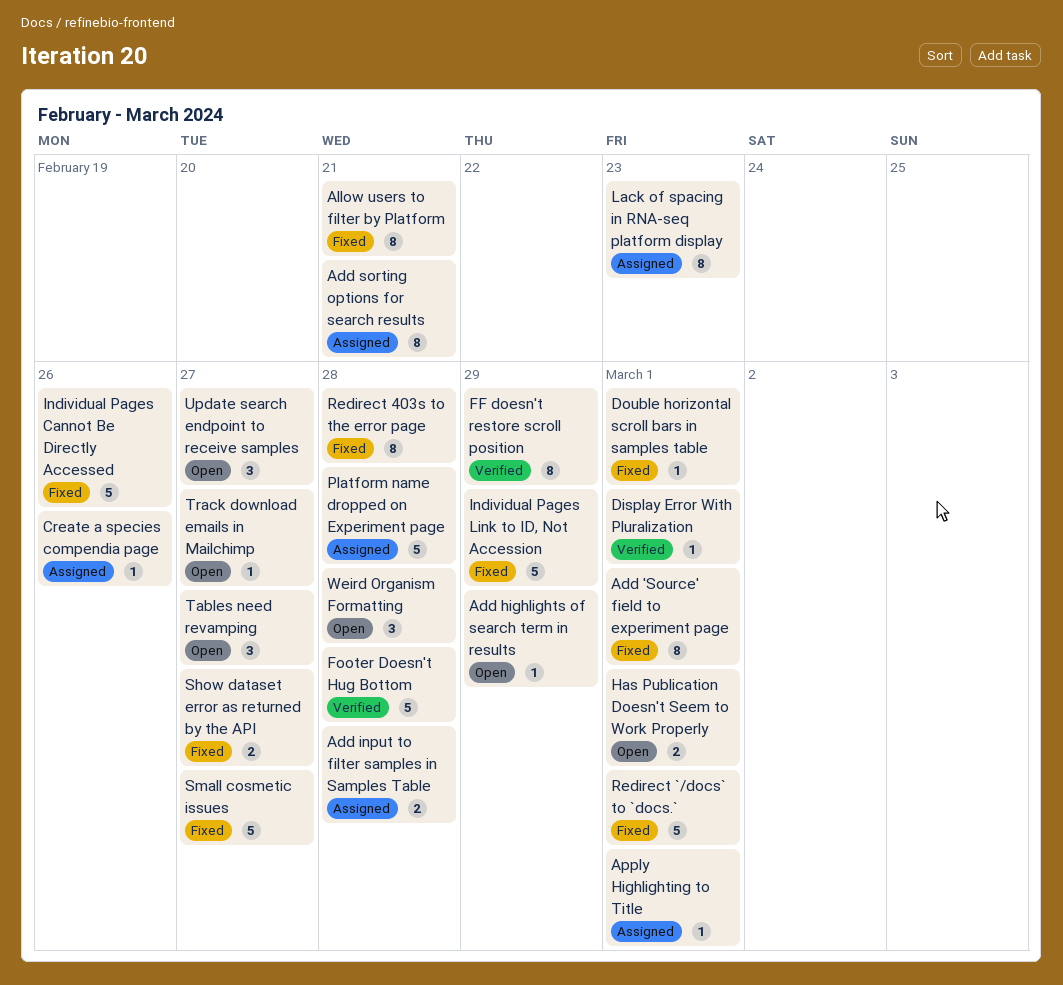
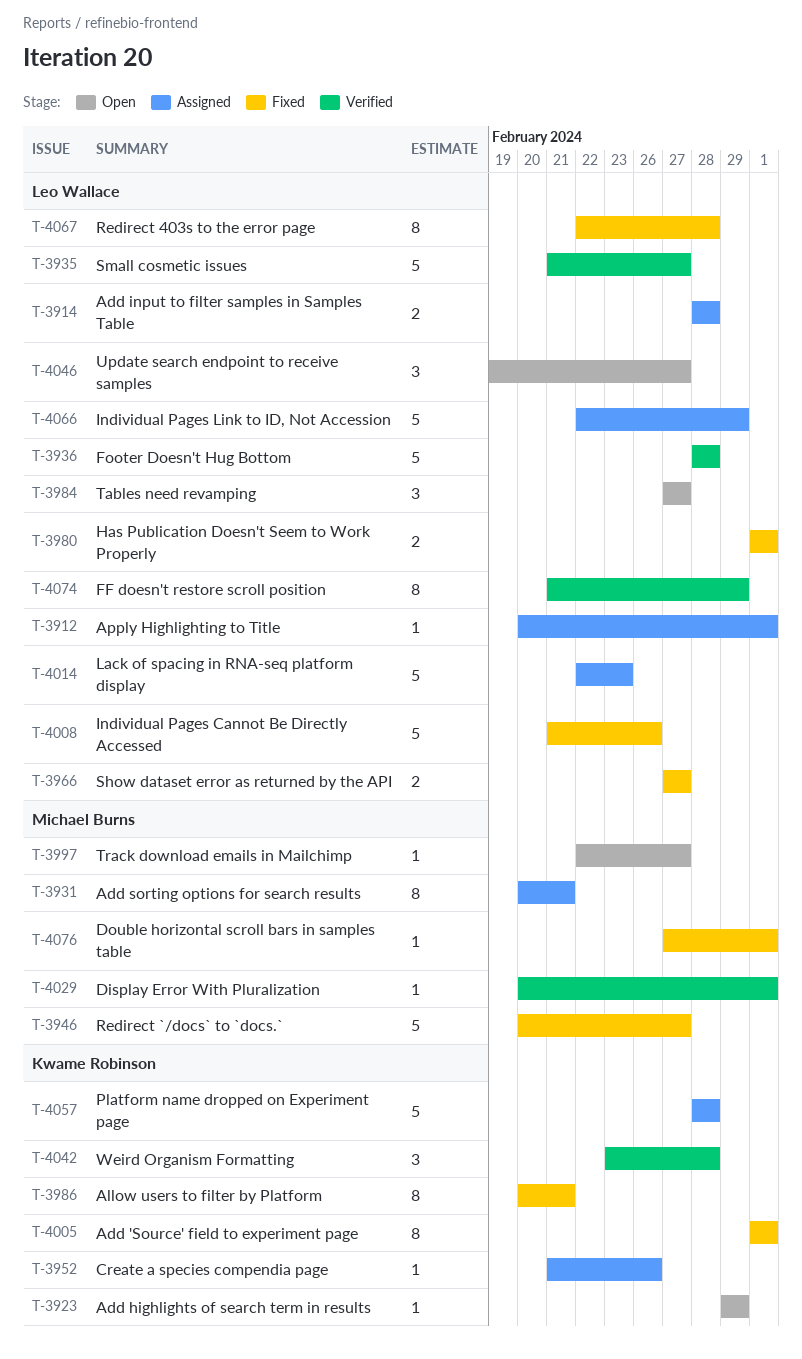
Has Publication Doesn't Seem to Work Properly, status: Open -> Fixed
Individual Pages Link to ID, Not Accession, status: Fixed -> Assigned
Lack of spacing in RNA-seq platform display, estimate: 8 -> 5
Redirect `/docs` to `docs.`, due: Mar 1 -> Feb 27
Small cosmetic issues, status: Fixed -> Verified
Weird Organism Formatting, status: Open -> Verified

